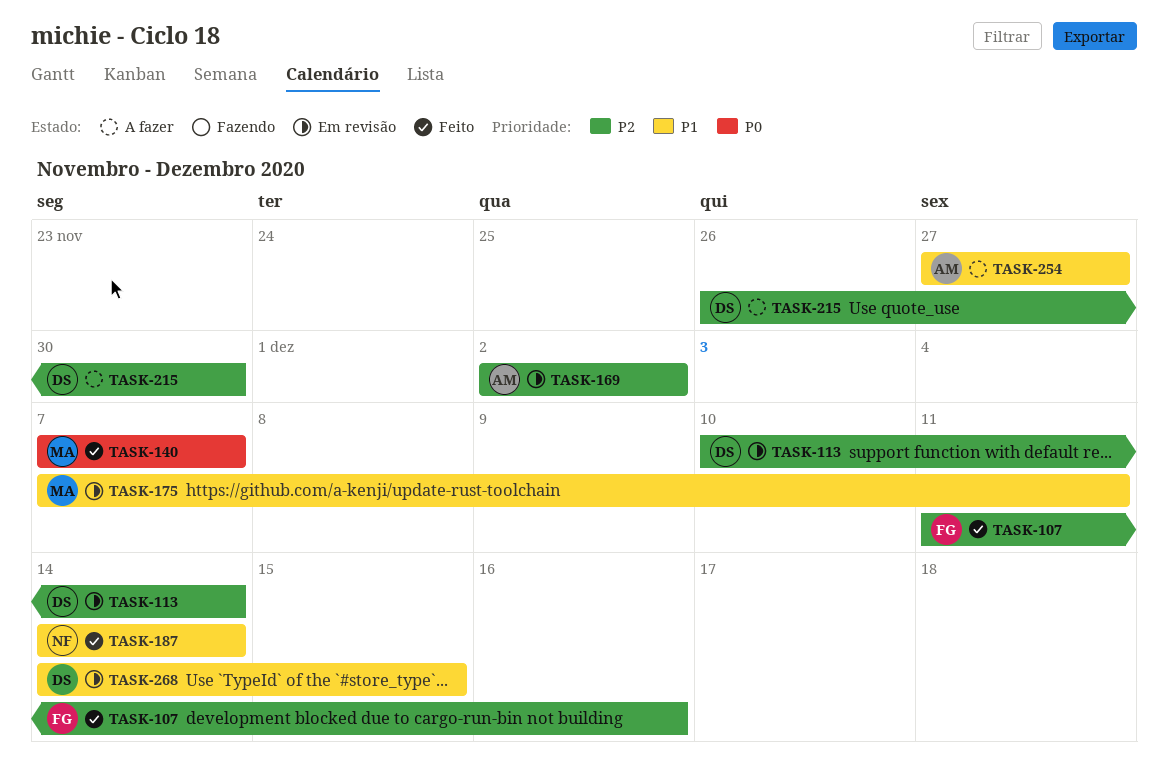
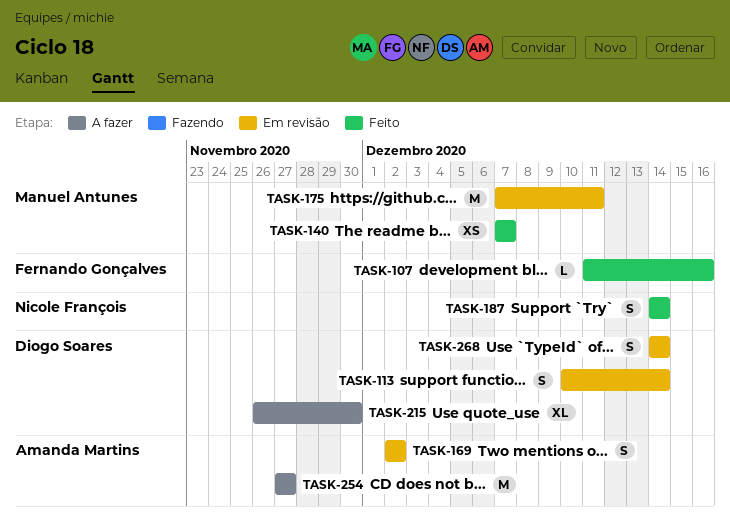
TASK-268, due: Dec 15 -> Dec 14

